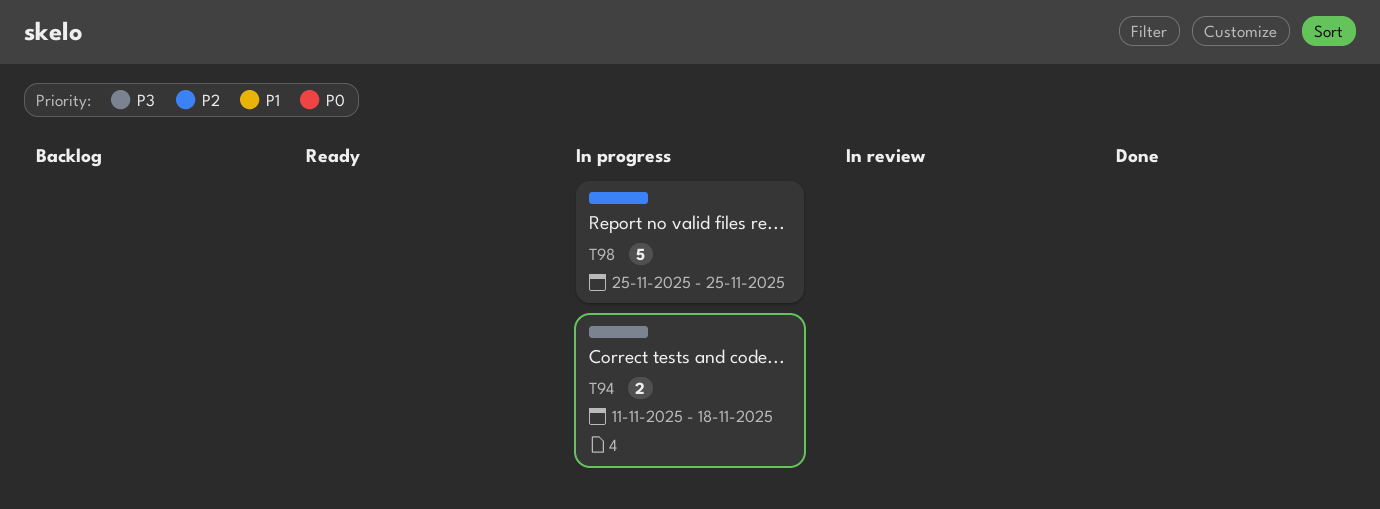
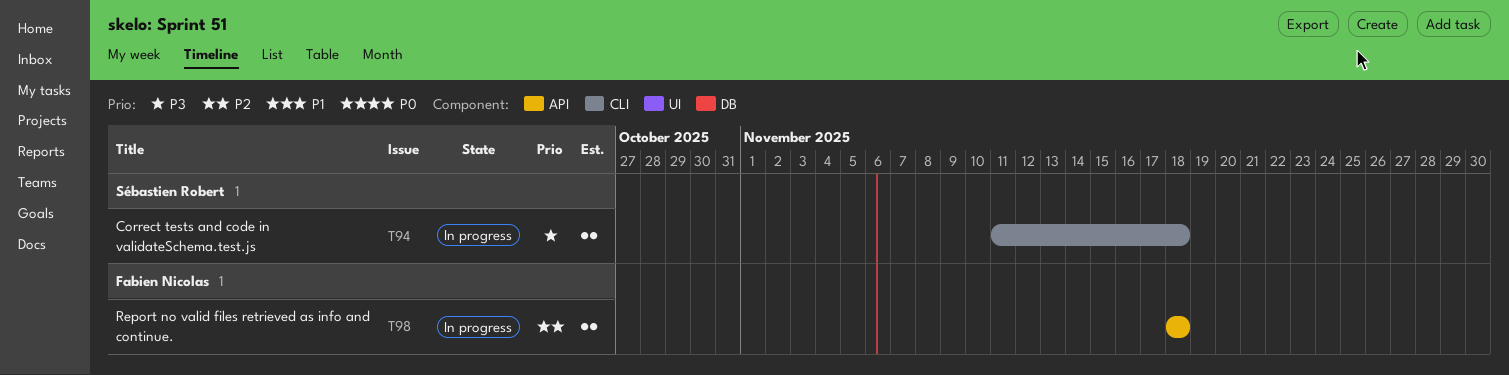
T98, estimate: 5 -> 2
T98, start: Nov 25 -> Nov 18
T98, due: Nov 25 -> Nov 18

